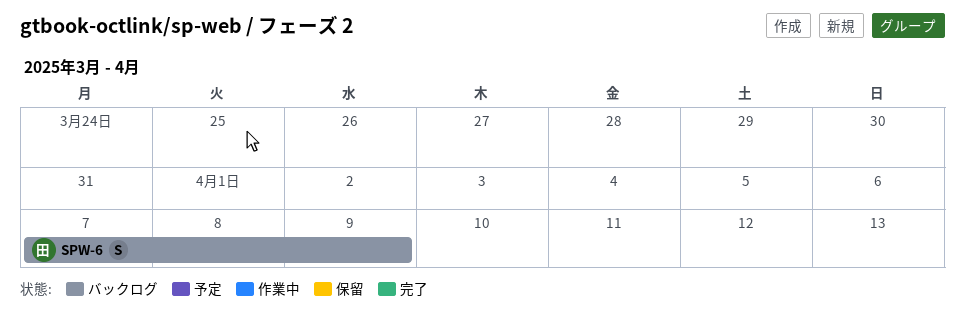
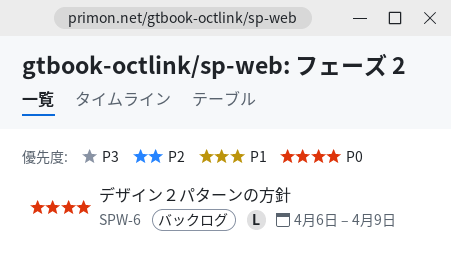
SPW-6, estimate: S -> L
SPW-6, start: Apr 7 -> Apr 6

